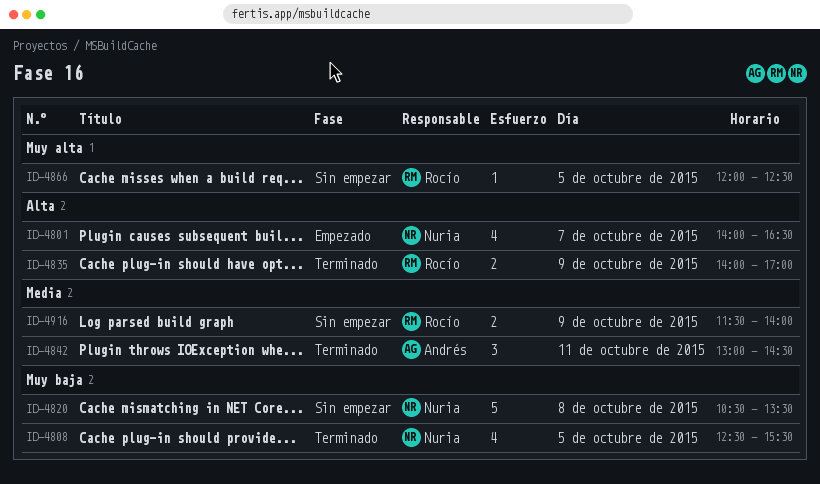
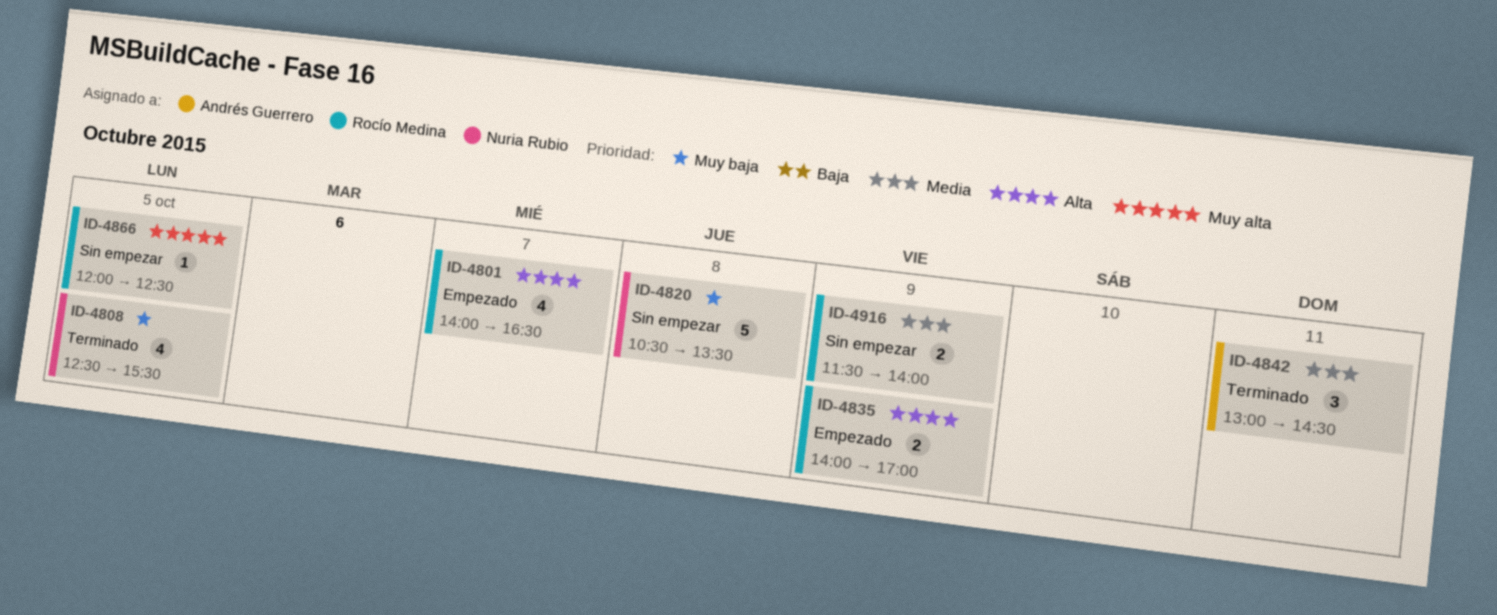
ID-4801, owner: Nuria Rubio -> Rocío Medina
ID-4835, status: Terminado -> Empezado

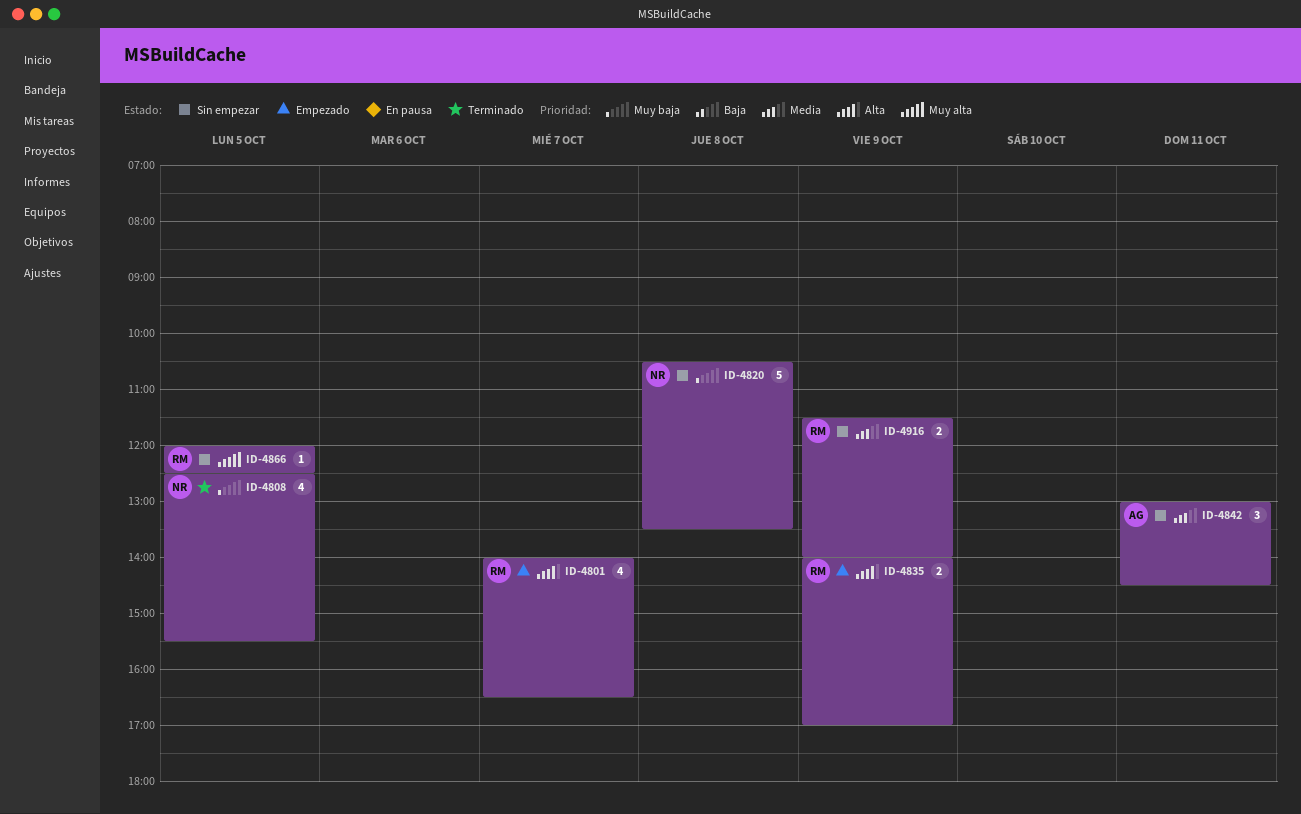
ID-4842, status: Terminado -> Sin empezar

